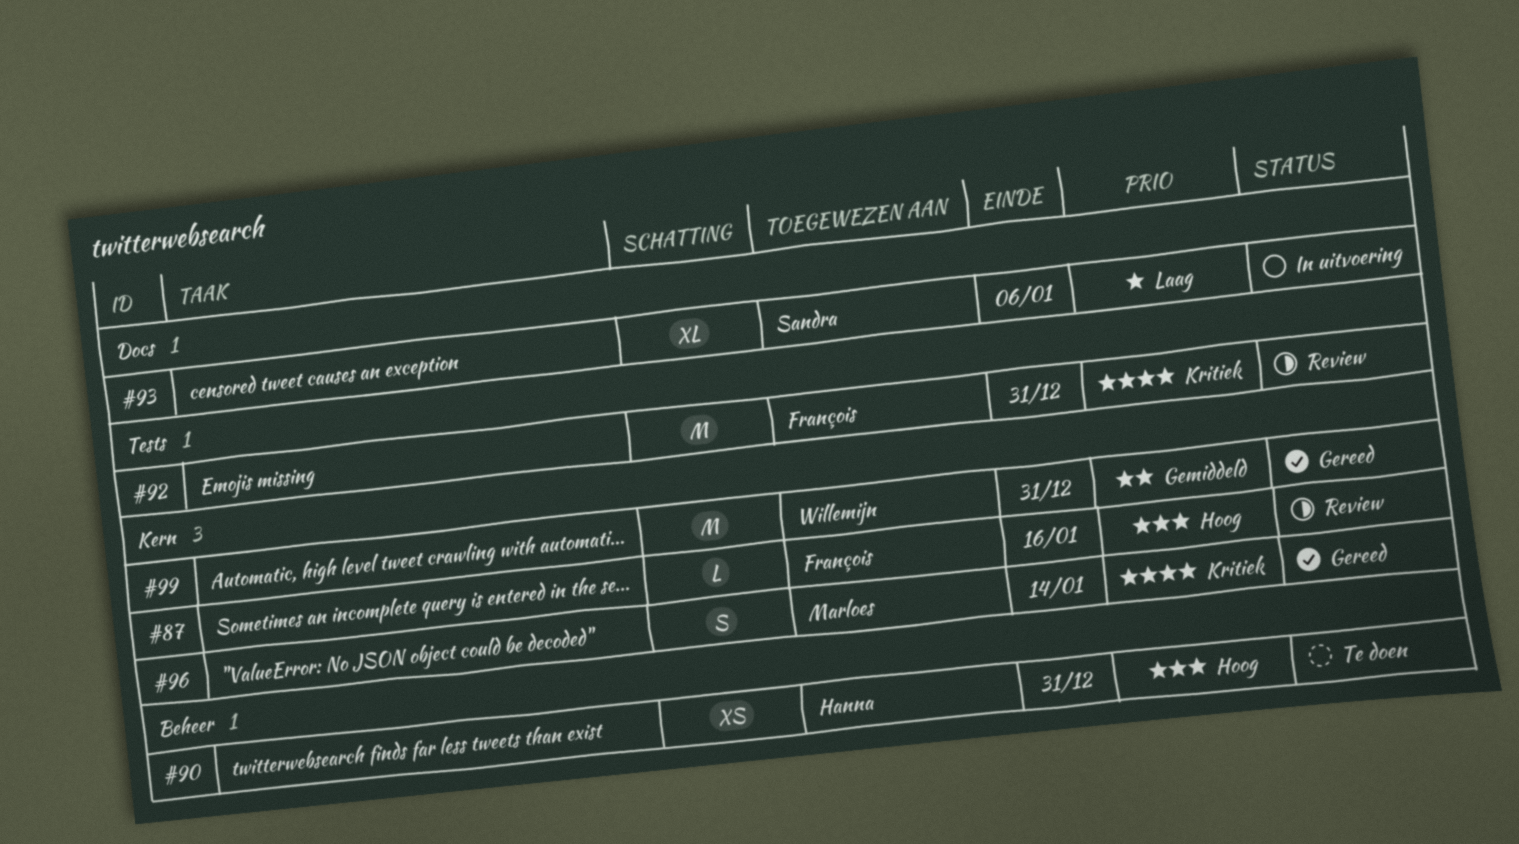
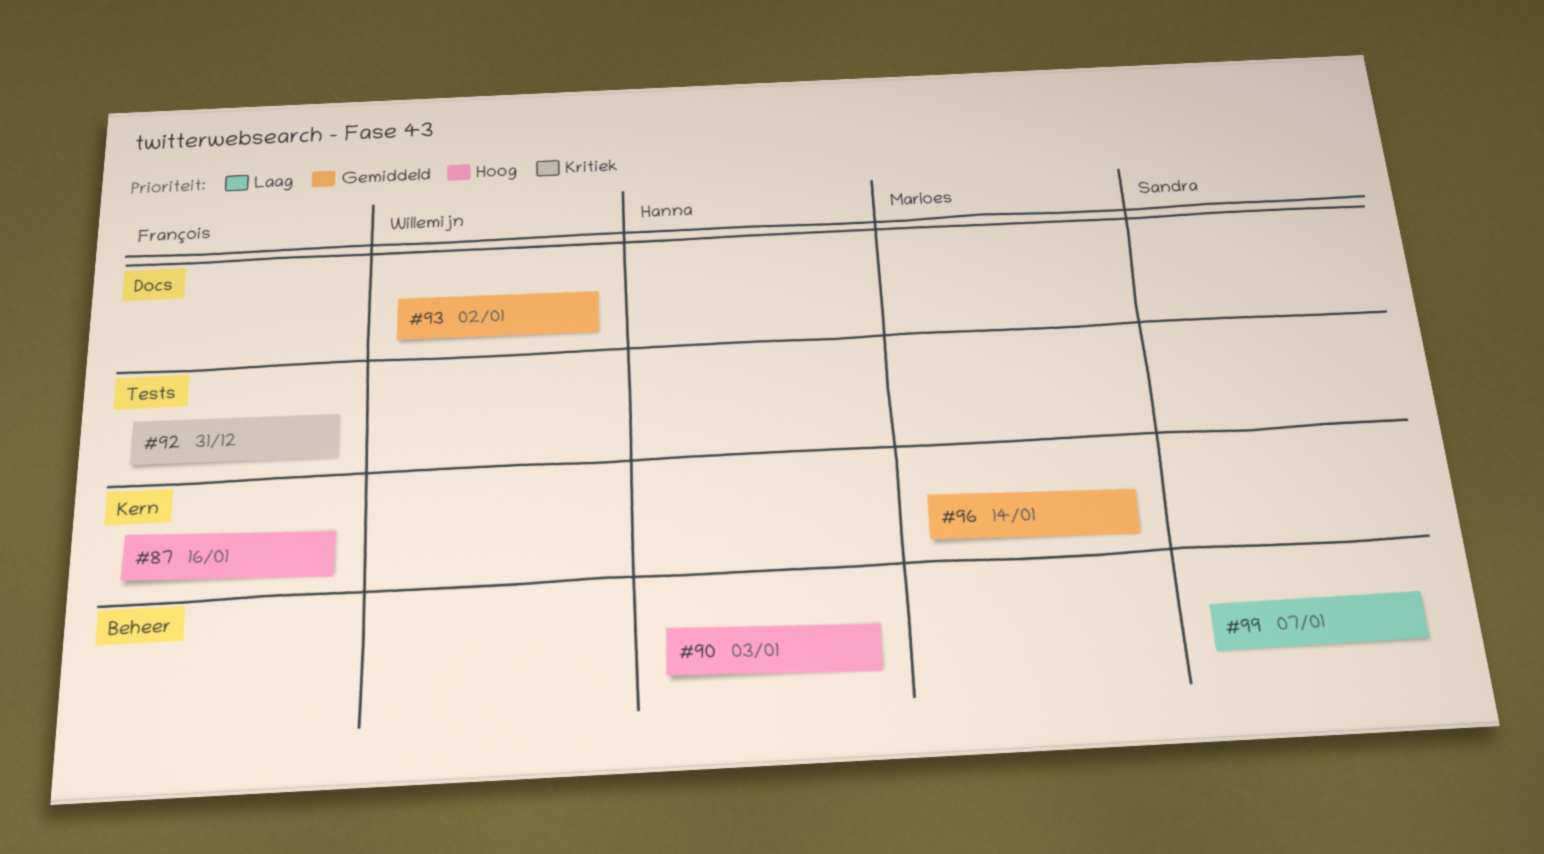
#90, due: Dec 31 -> Jan 3
#93, owner: Sandra -> Willemijn
#93, priority: Laag -> Gemiddeld
#93, due: Jan 6 -> Jan 2
#96, priority: Kritiek -> Gemiddeld
#99, owner: Willemijn -> Sandra
#99, priority: Gemiddeld -> Laag
#99, label: Kern -> Beheer
#99, due: Dec 31 -> Jan 7

